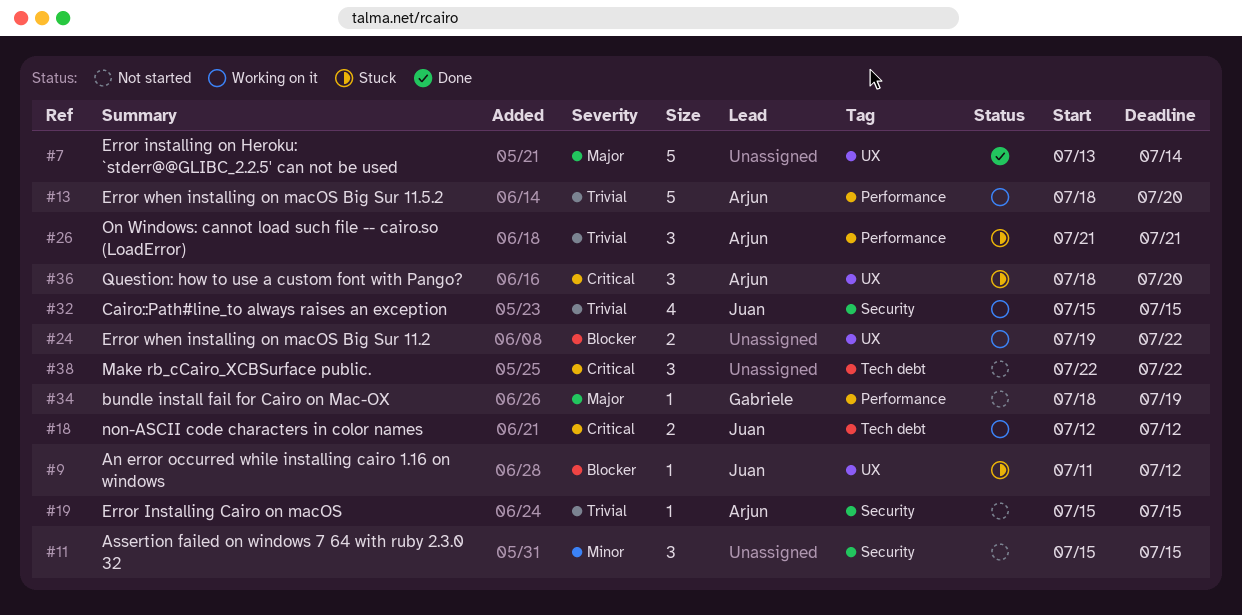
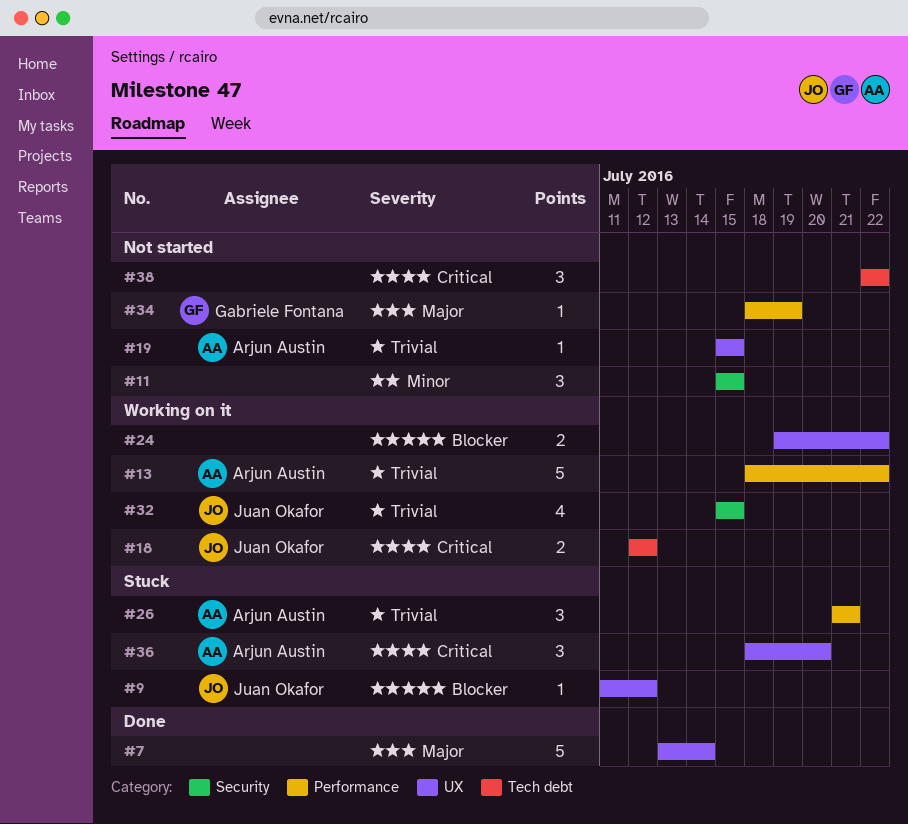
#13, due: Jul 20 -> Jul 22
#19, label: Security -> UX

